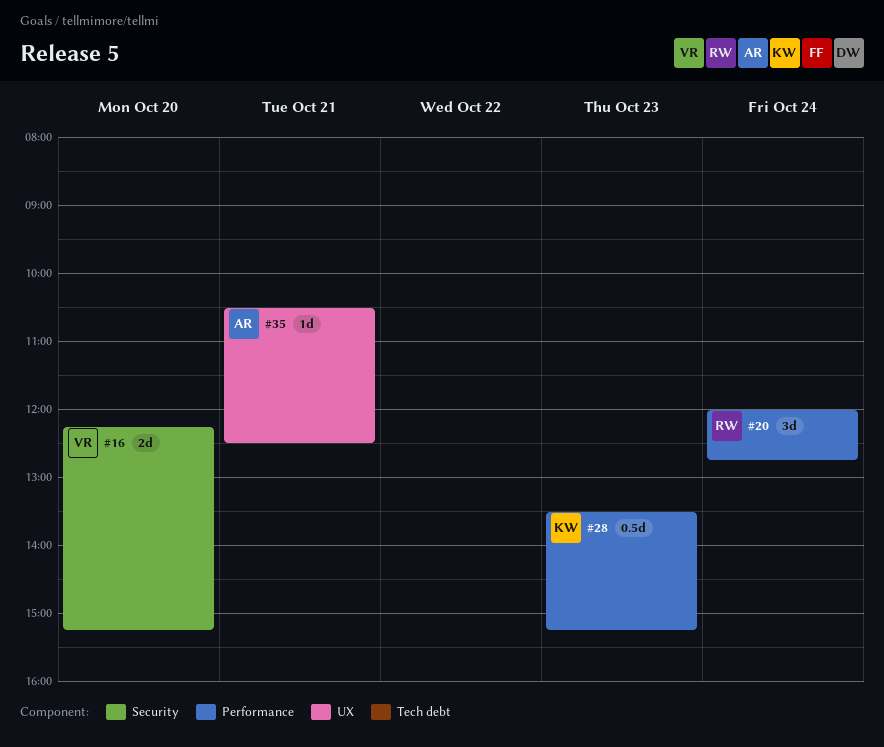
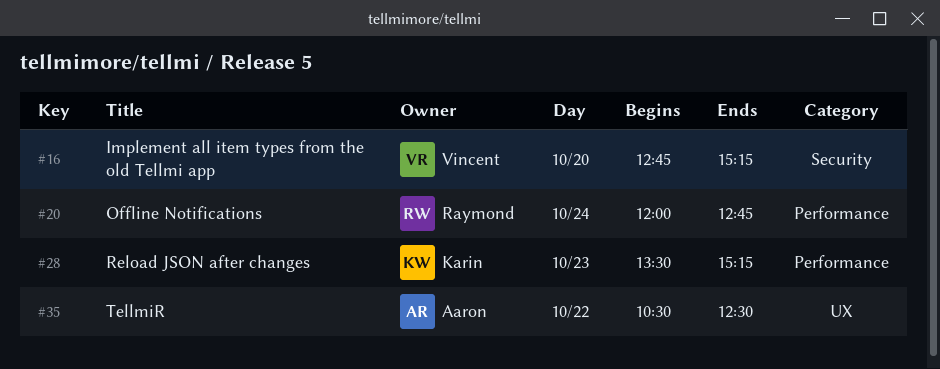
#16, begins: 12:15 -> 12:45
#35, day: Oct 21 -> Oct 22

